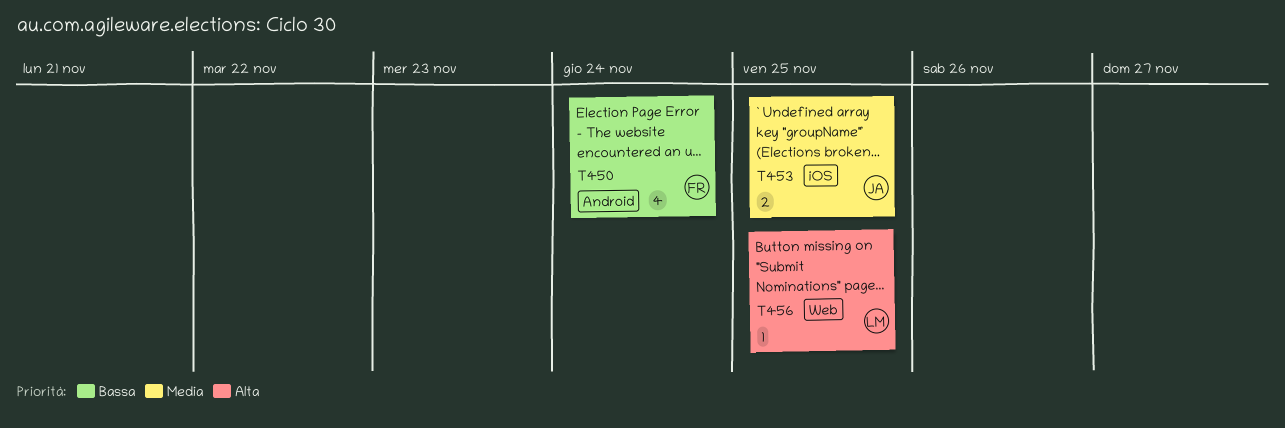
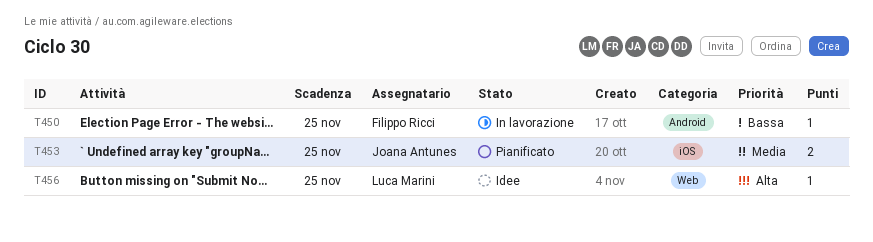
T450, estimate: 4 -> 1
T450, due: Nov 24 -> Nov 25

